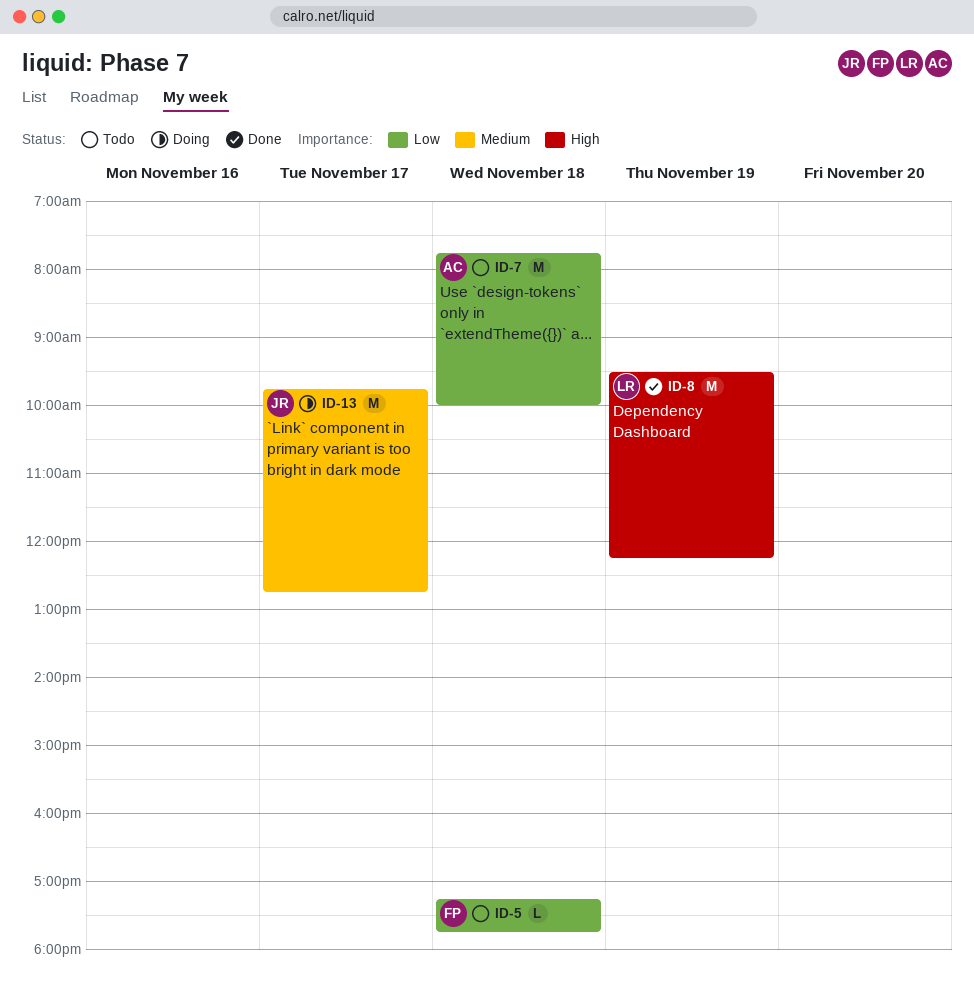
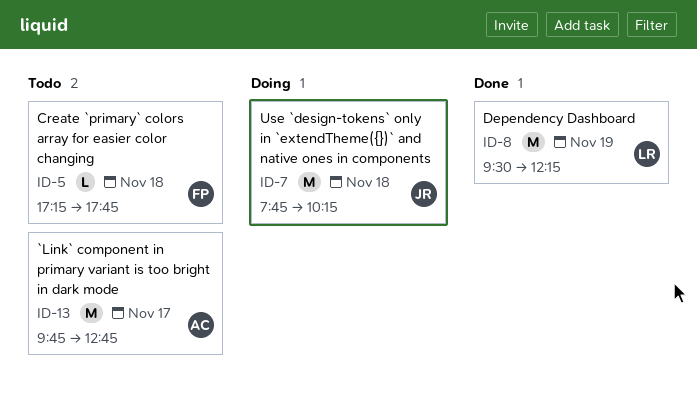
ID-7, status: Todo -> Doing
ID-7, owner: AC -> JR
ID-7, ends: 10:00 -> 10:15
ID-13, status: Doing -> Todo
ID-13, owner: JR -> AC

